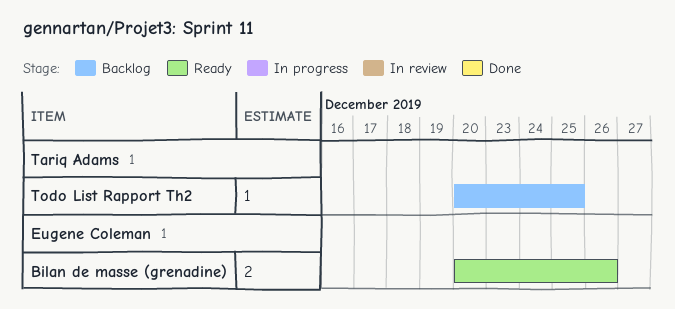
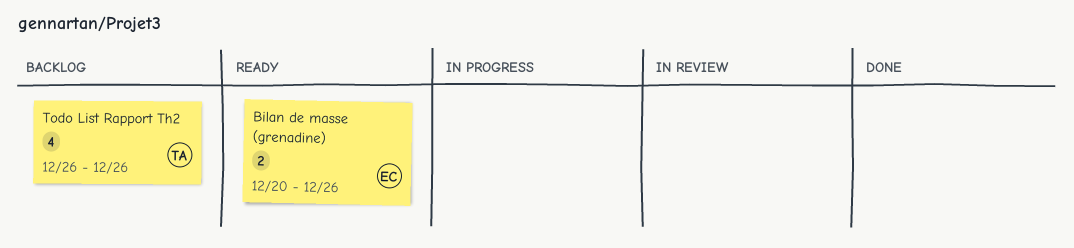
Todo List Rapport Th2, estimate: 1 -> 4
Todo List Rapport Th2, start: Dec 20 -> Dec 26
Todo List Rapport Th2, due: Dec 25 -> Dec 26

